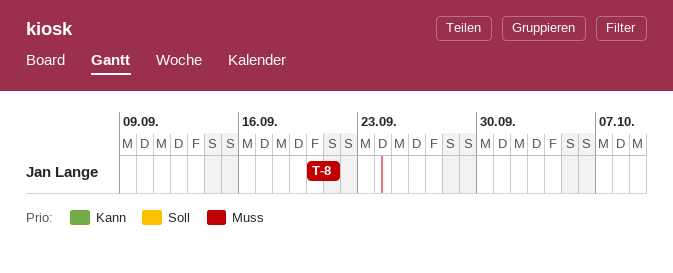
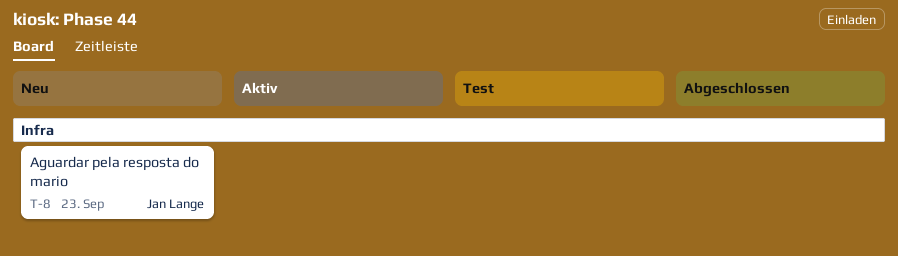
T-8, due: Sep 21 -> Sep 23

